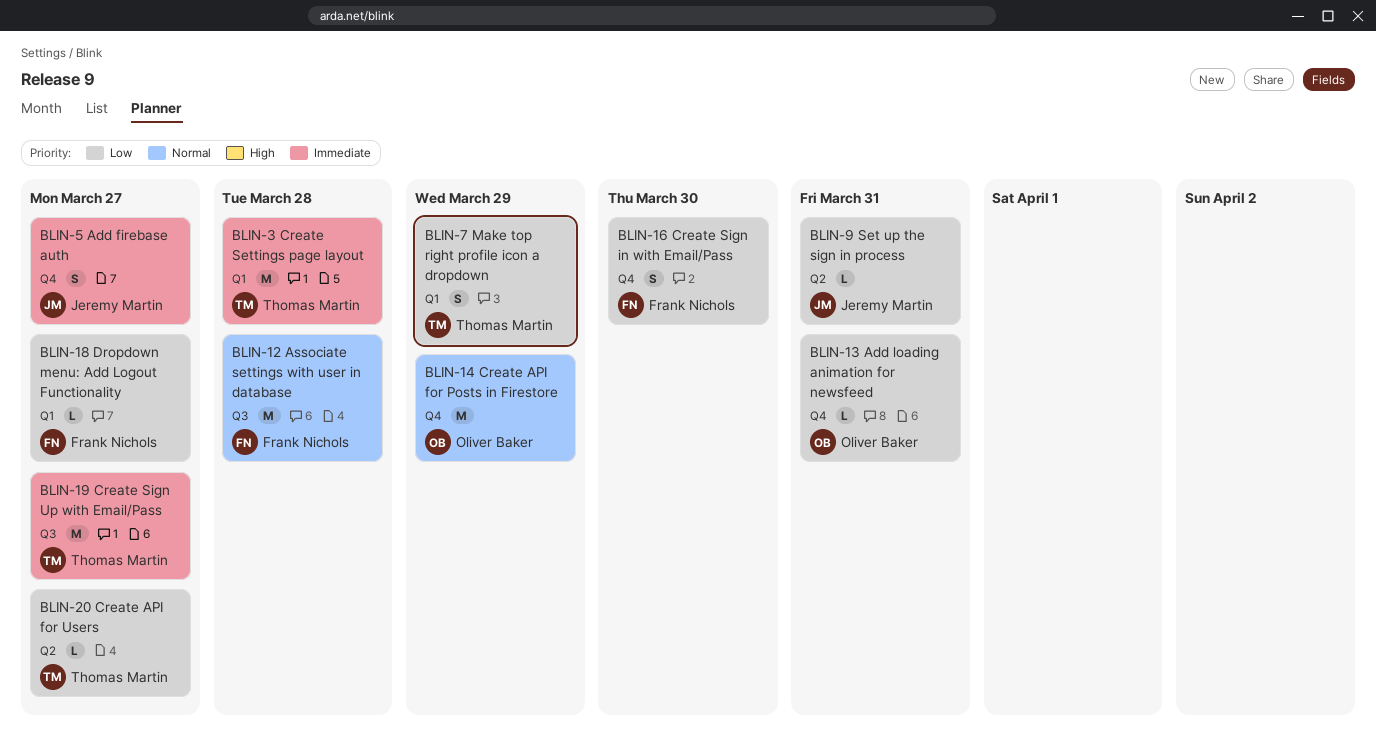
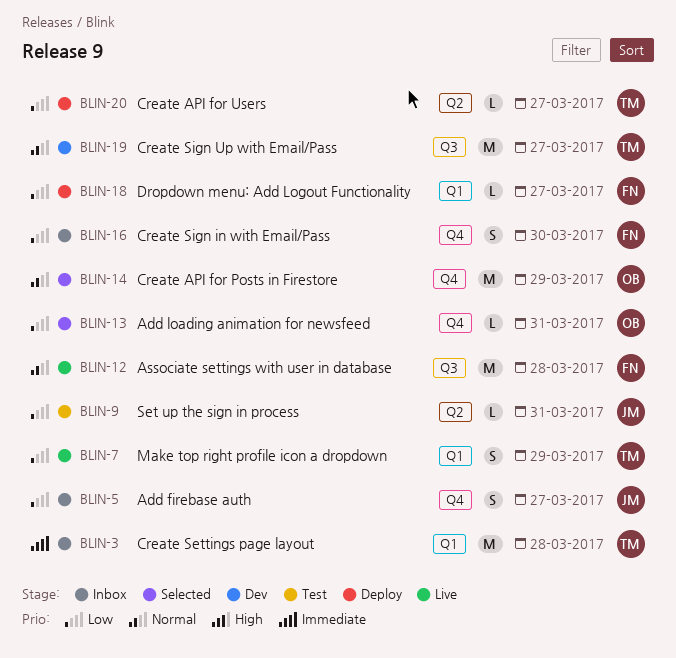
BLIN-5, priority: Immediate -> Low
BLIN-19, priority: Immediate -> Normal

